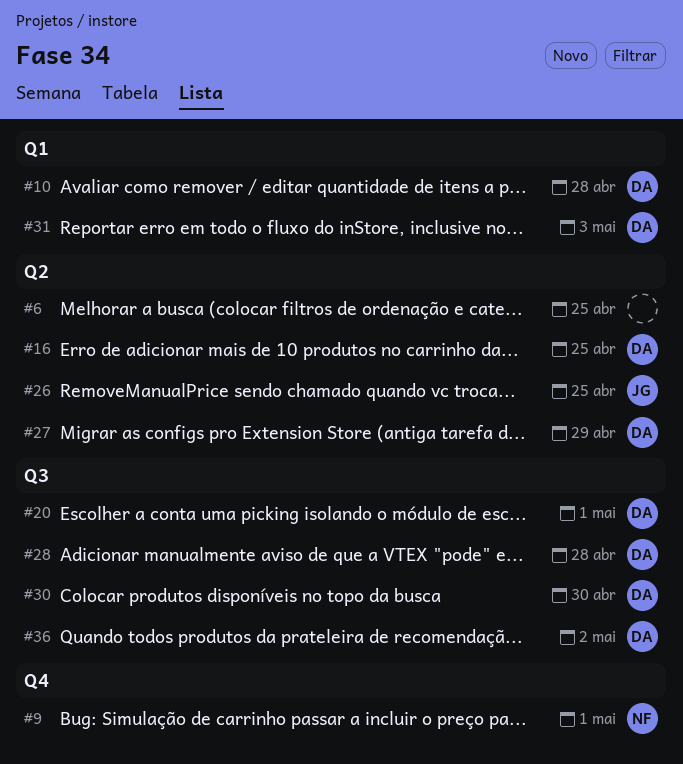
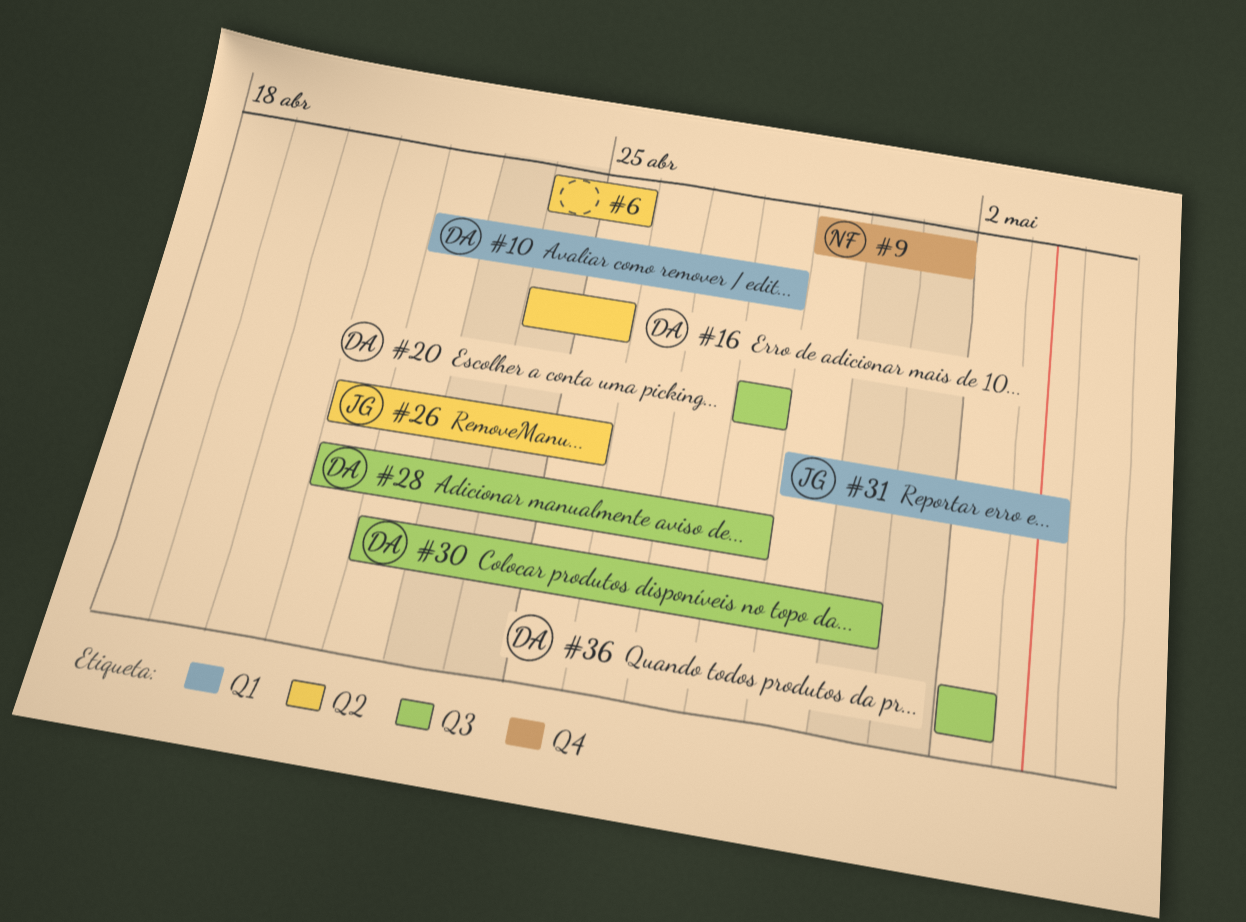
#20, due: May 1 -> Apr 28
#27: present -> none
#31, owner: DA -> JG

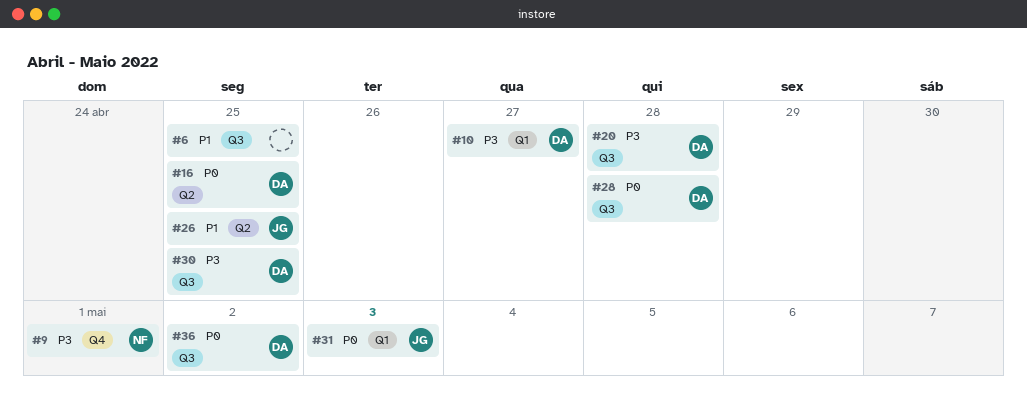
#6, label: Q2 -> Q3
#10, due: Apr 28 -> Apr 27
#30, due: Apr 30 -> Apr 25

